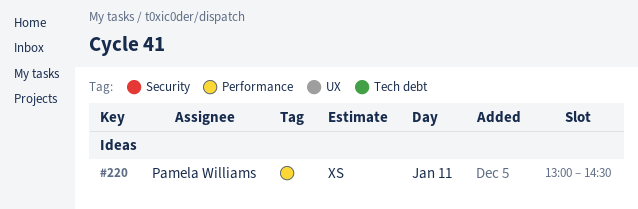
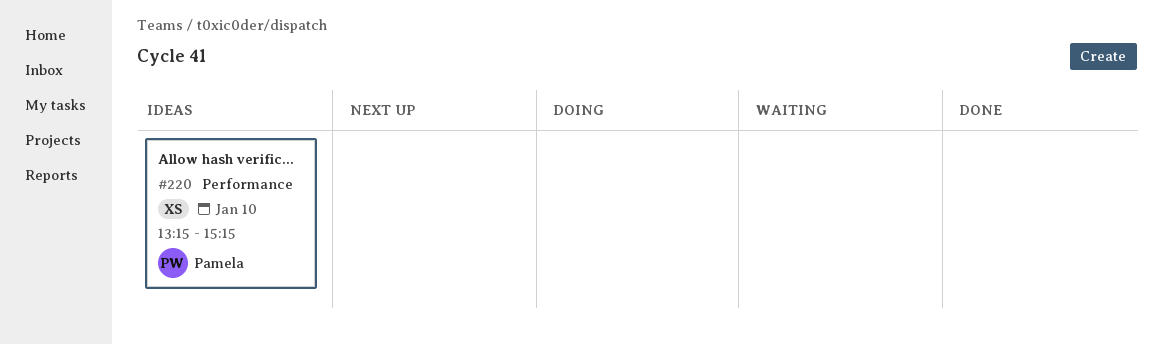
#220, day: Jan 11 -> Jan 10
#220, begins: 13:00 -> 13:15
#220, ends: 14:30 -> 15:15

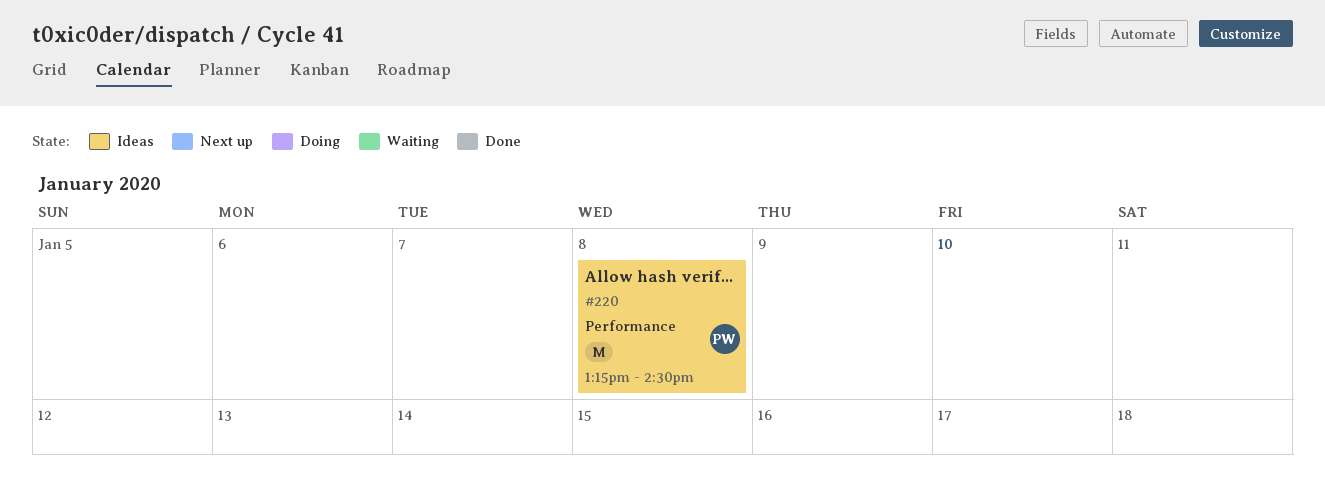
#220, estimate: XS -> M
#220, day: Jan 10 -> Jan 8
#220, ends: 15:15 -> 14:30

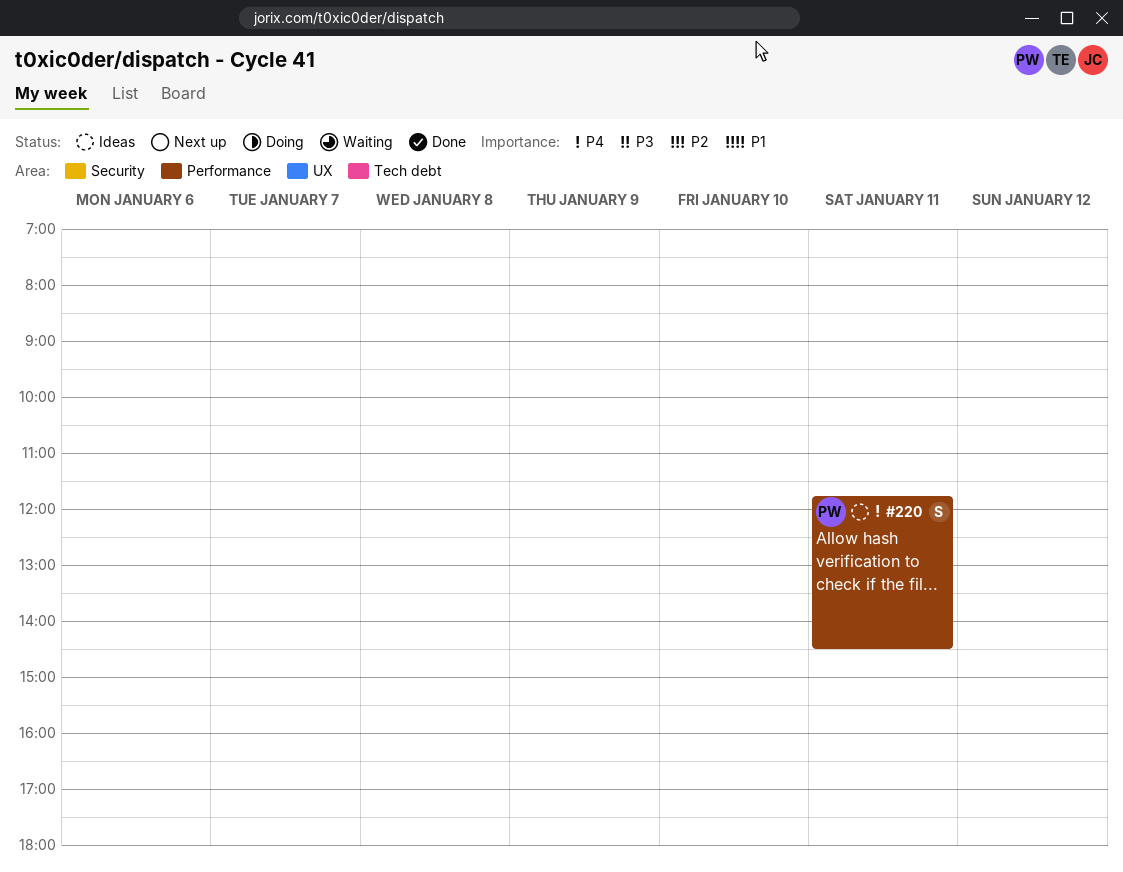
#220, estimate: M -> S
#220, day: Jan 8 -> Jan 11
#220, begins: 13:15 -> 11:45

